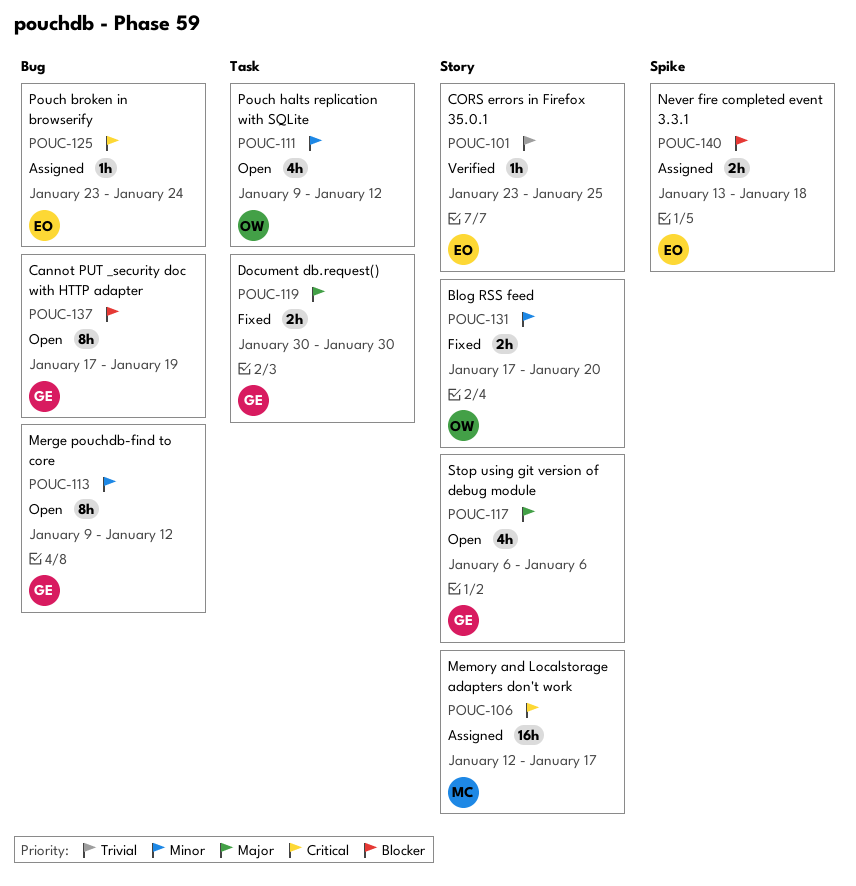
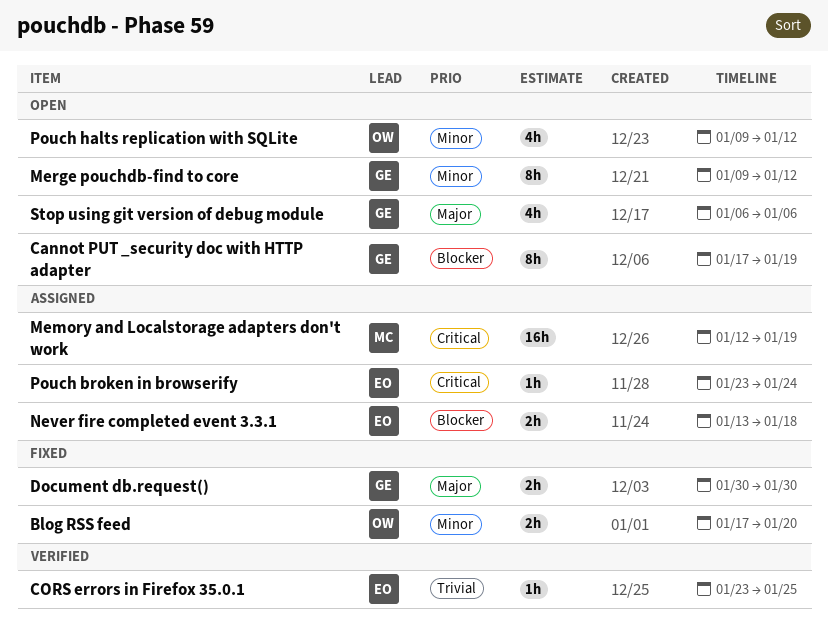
Memory and Localstorage adapters don't work, due: Jan 17 -> Jan 19

